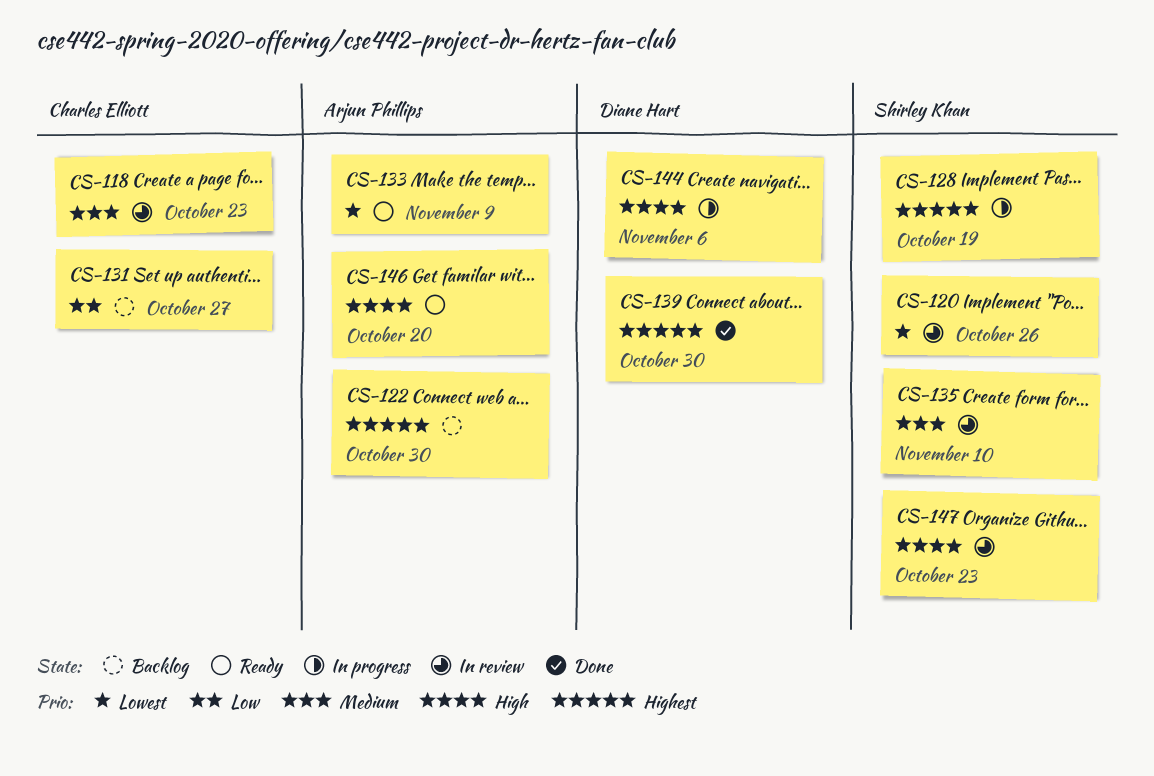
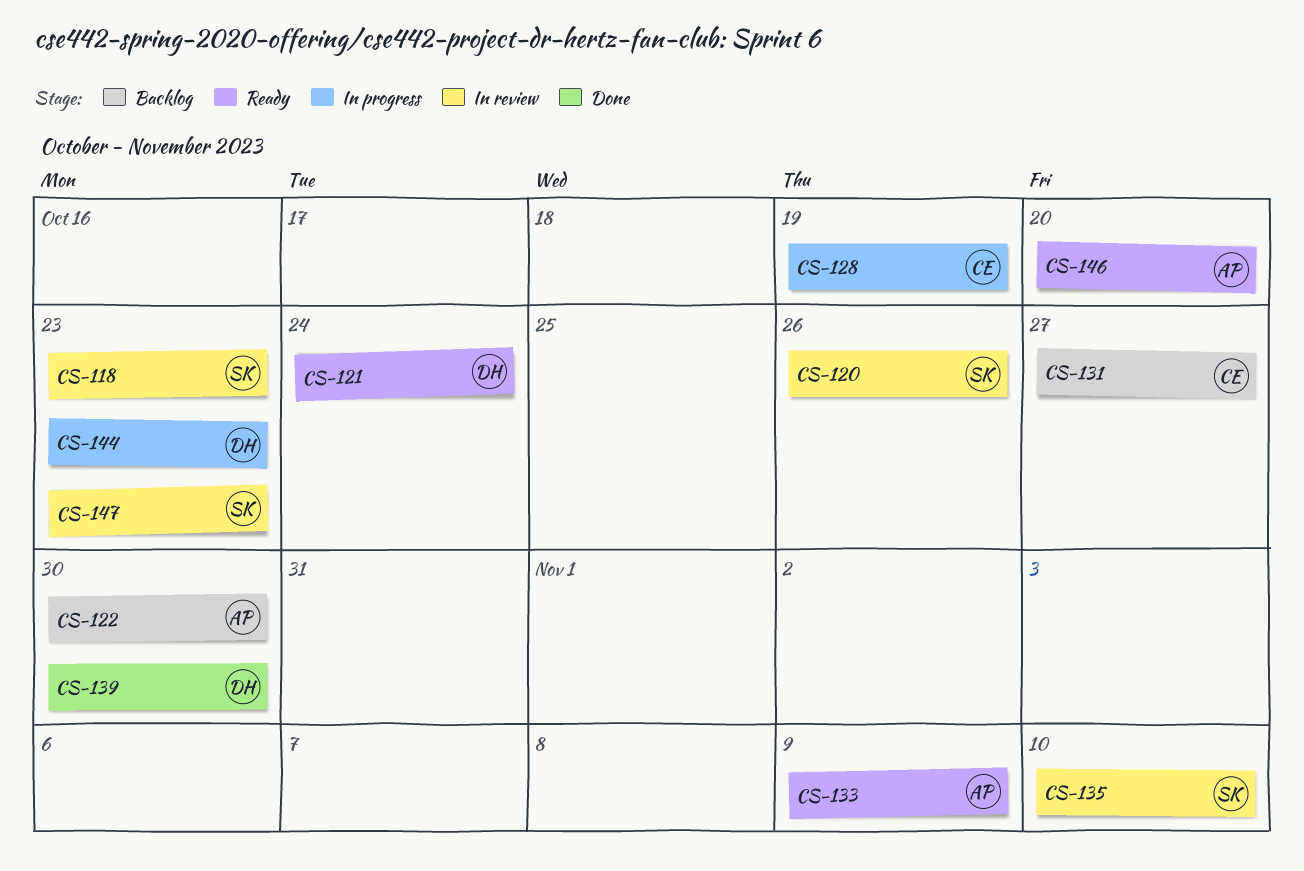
CS-118, owner: Charles Elliott -> Shirley Khan
CS-121: none -> present
CS-128, owner: Shirley Khan -> Charles Elliott
CS-144, due: Nov 6 -> Oct 23

